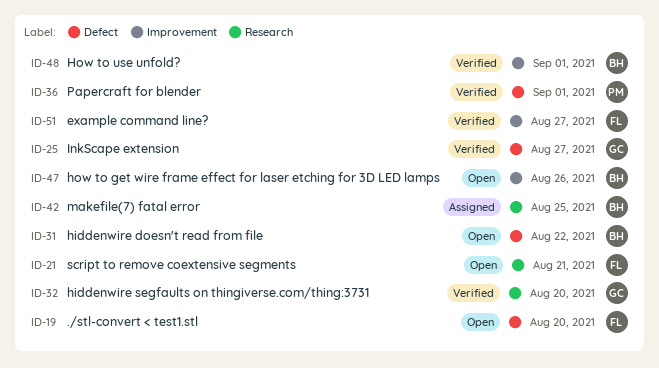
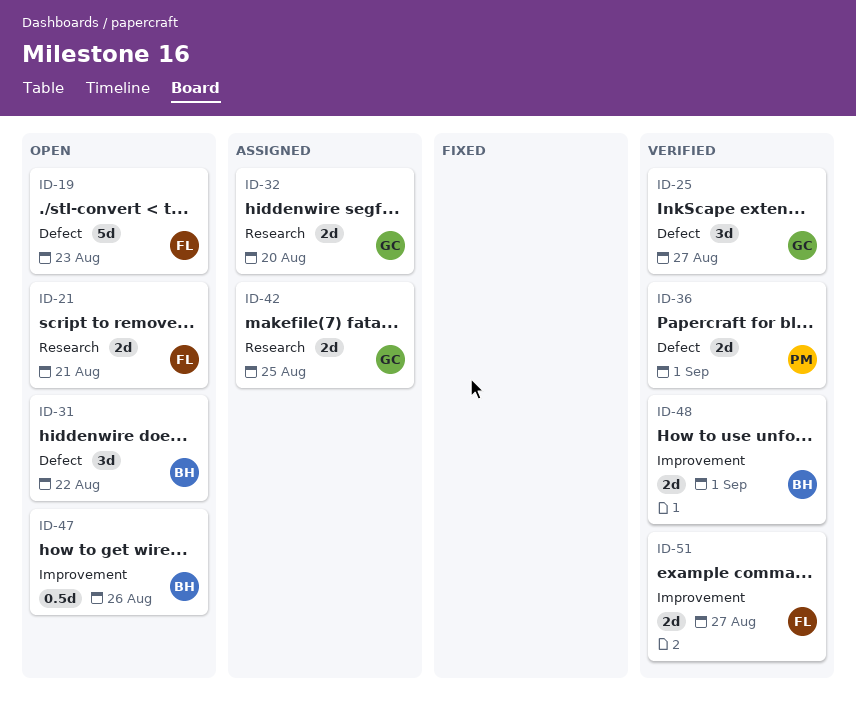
ID-19, due: Aug 20 -> Aug 23
ID-32, status: Verified -> Assigned
ID-42, owner: BH -> GC

